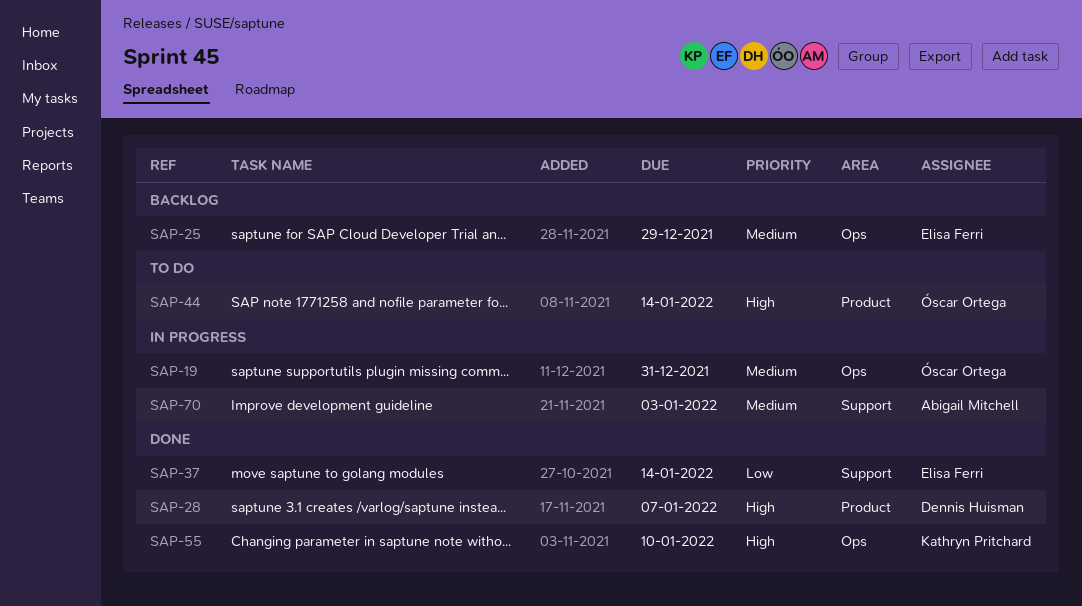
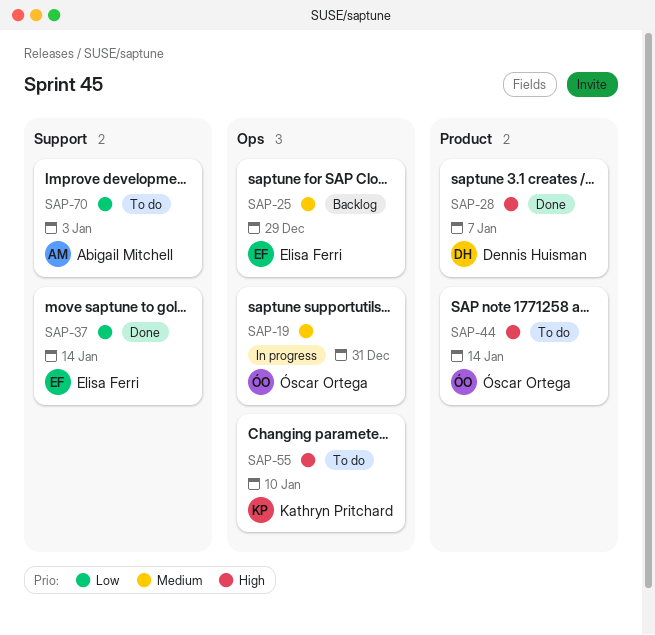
SAP-55, status: Done -> To do
SAP-70, status: In progress -> To do
SAP-70, priority: Medium -> Low

